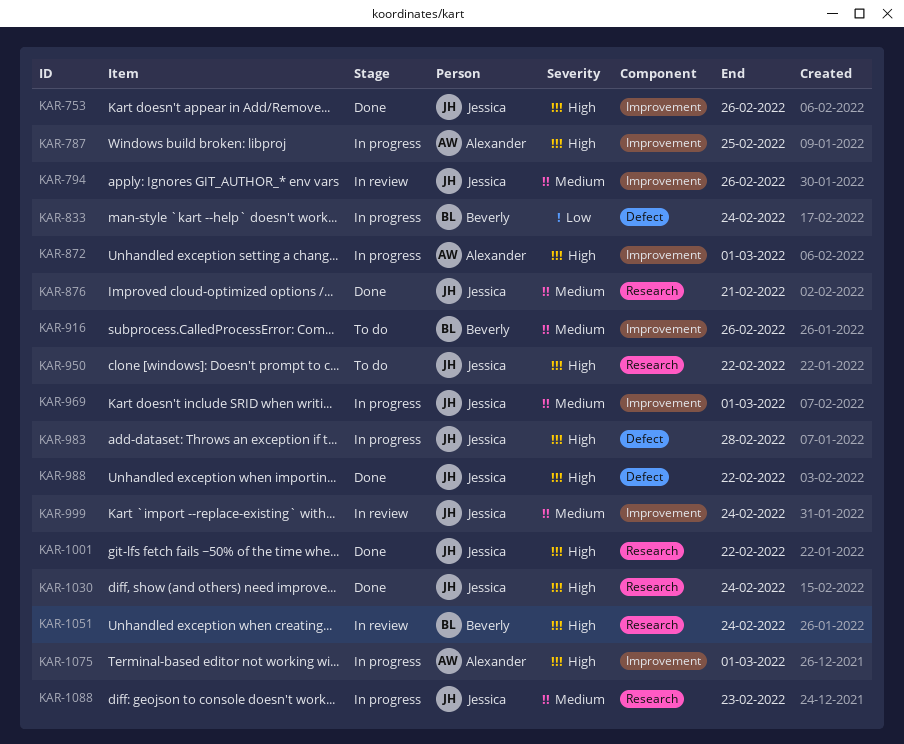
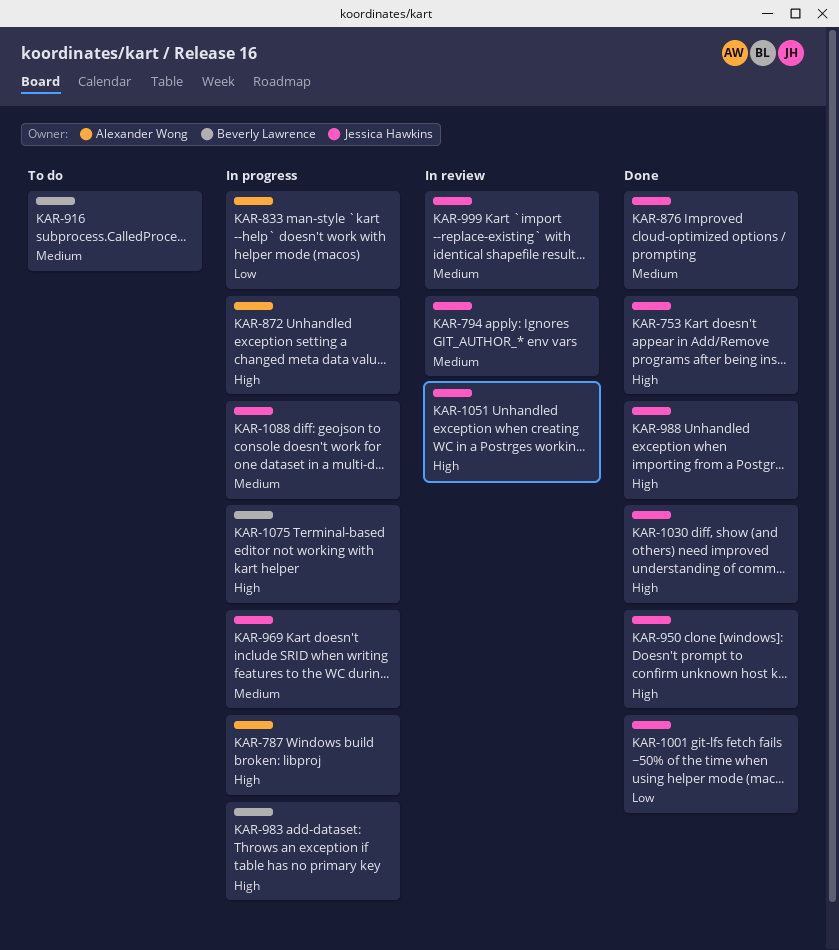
KAR-833, owner: Beverly Lawrence -> Alexander Wong
KAR-950, status: To do -> Done
KAR-983, owner: Jessica Hawkins -> Beverly Lawrence
KAR-1001, priority: High -> Low
KAR-1051, owner: Beverly Lawrence -> Jessica Hawkins
KAR-1075, owner: Alexander Wong -> Beverly Lawrence

